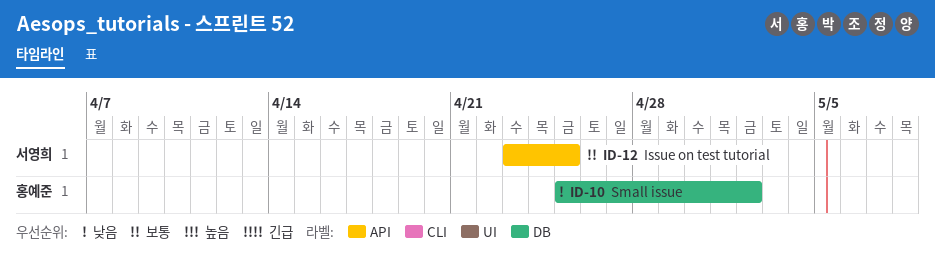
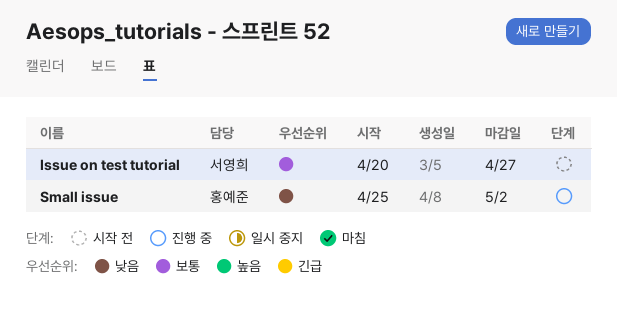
Issue on test tutorial, start: Apr 23 -> Apr 20
Issue on test tutorial, due: Apr 25 -> Apr 27

